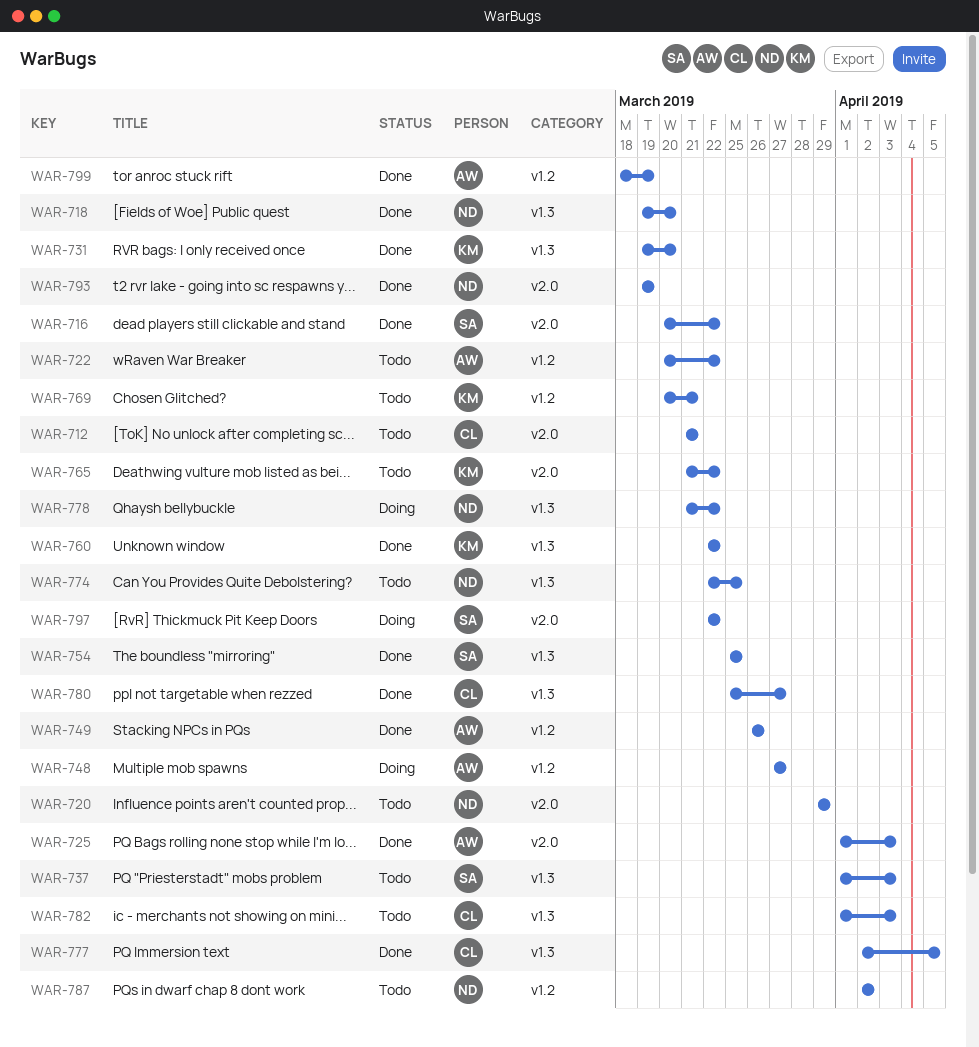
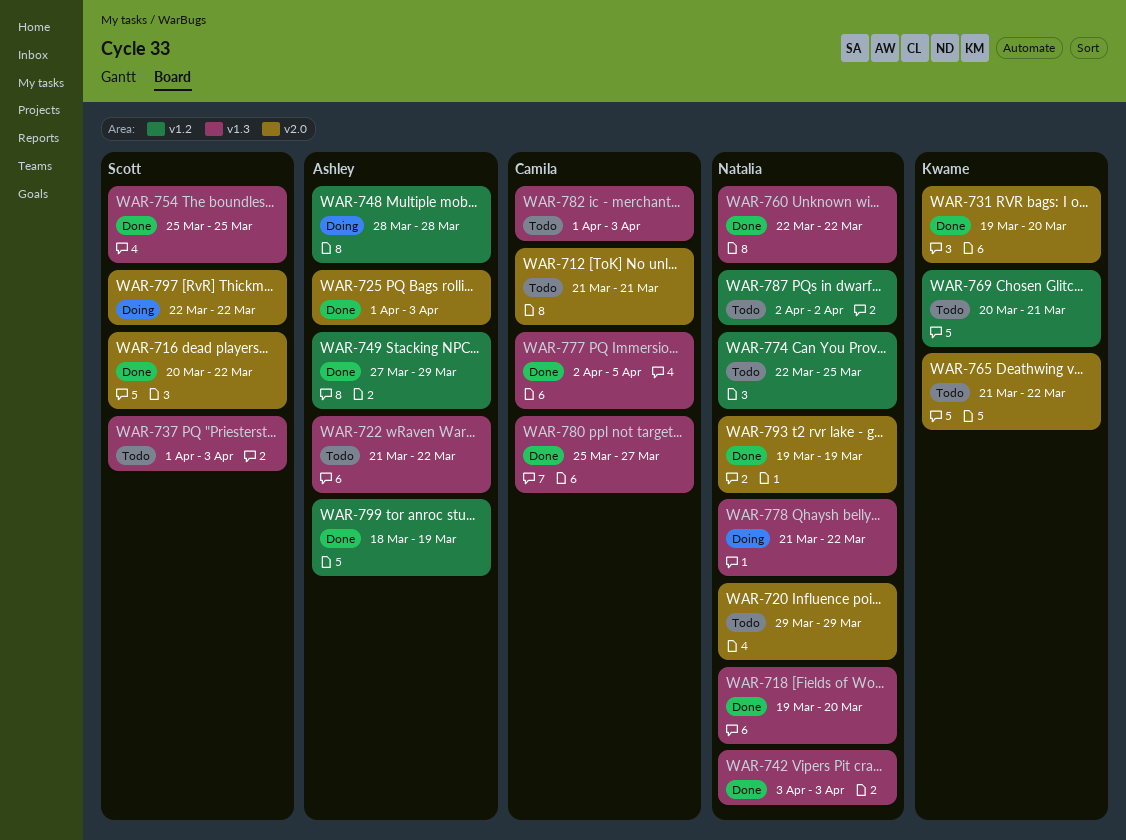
WAR-722, label: v1.2 -> v1.3
WAR-722, start: Mar 20 -> Mar 21
WAR-731, label: v1.3 -> v2.0
WAR-742: none -> present
WAR-748, start: Mar 27 -> Mar 28
WAR-748, due: Mar 27 -> Mar 28
WAR-749, start: Mar 26 -> Mar 27
WAR-749, due: Mar 26 -> Mar 29
WAR-760, owner: Kwame -> Natalia
WAR-774, label: v1.3 -> v1.2

